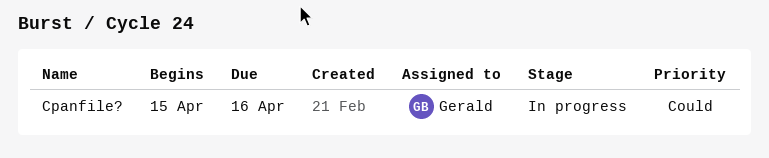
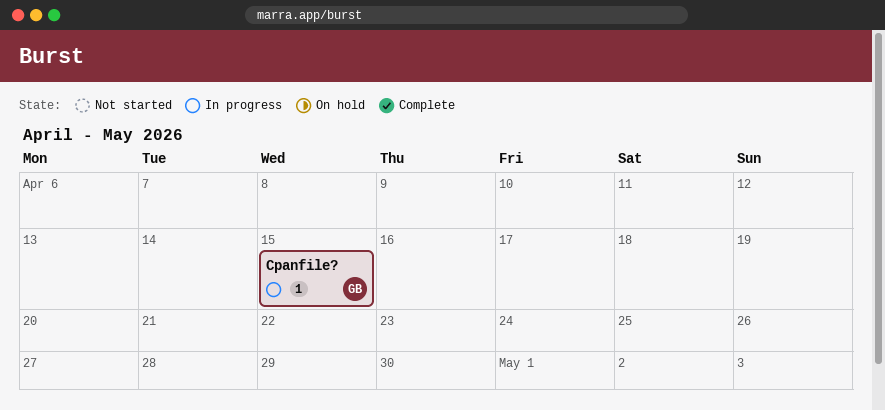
Cpanfile?, due: Apr 16 -> Apr 15

